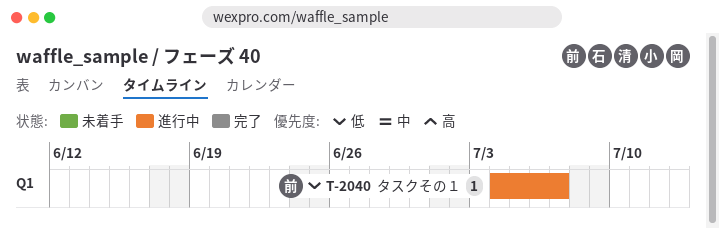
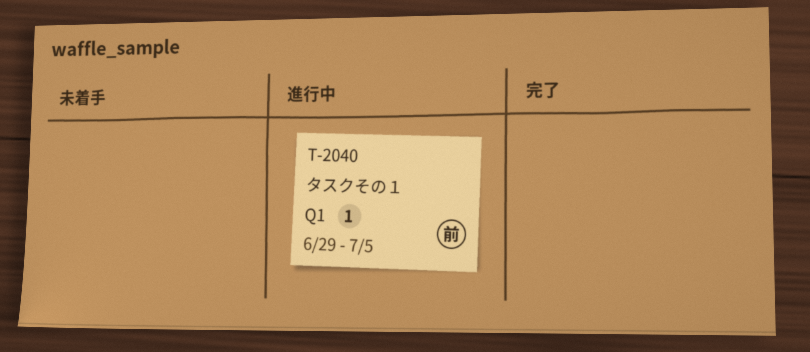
T-2040, start: Jul 4 -> Jun 29
T-2040, due: Jul 7 -> Jul 5

